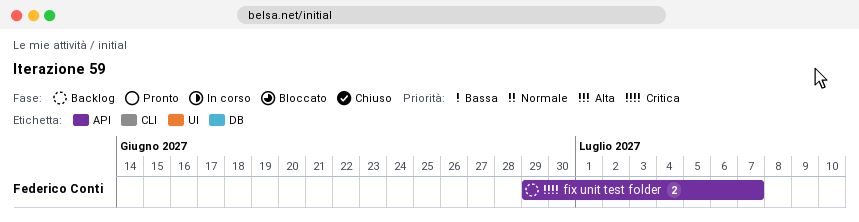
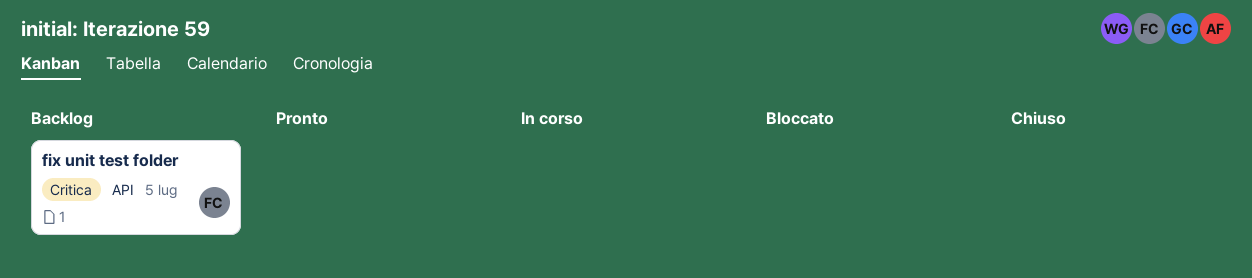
fix unit test folder, due: Jul 7 -> Jul 5

